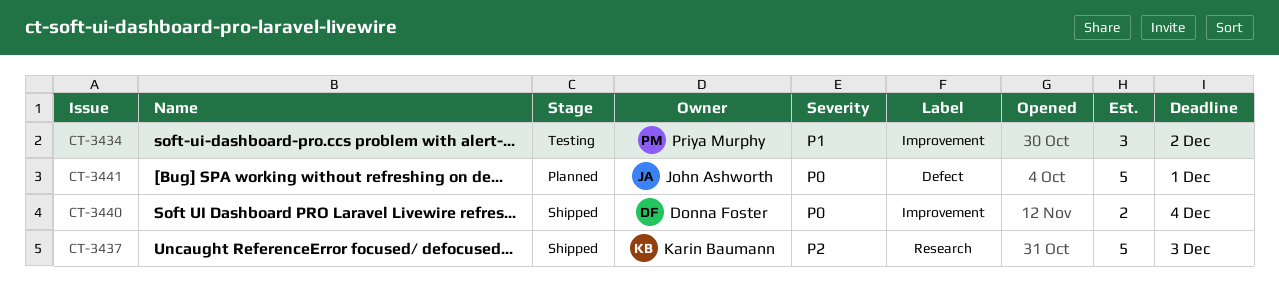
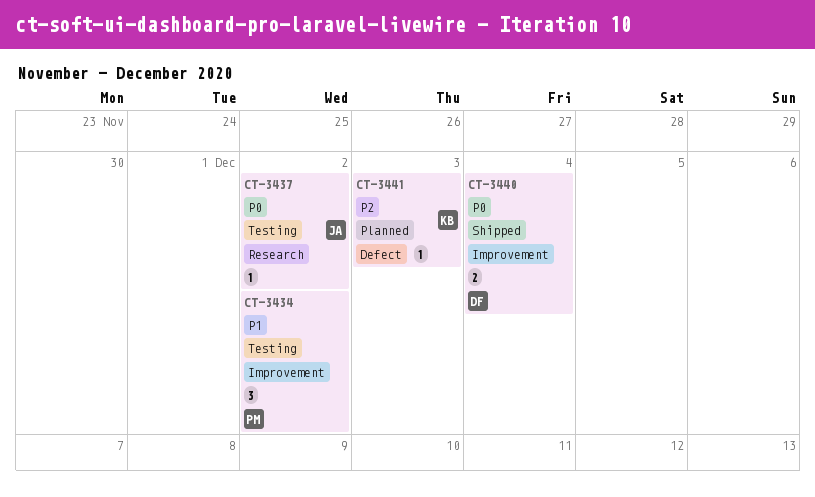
CT-3437, status: Shipped -> Testing
CT-3437, owner: Karin Baumann -> John Ashworth
CT-3437, priority: P2 -> P0
CT-3437, estimate: 5 -> 1
CT-3437, due: Dec 3 -> Dec 2
CT-3441, owner: John Ashworth -> Karin Baumann
CT-3441, priority: P0 -> P2
CT-3441, estimate: 5 -> 1
CT-3441, due: Dec 1 -> Dec 3

